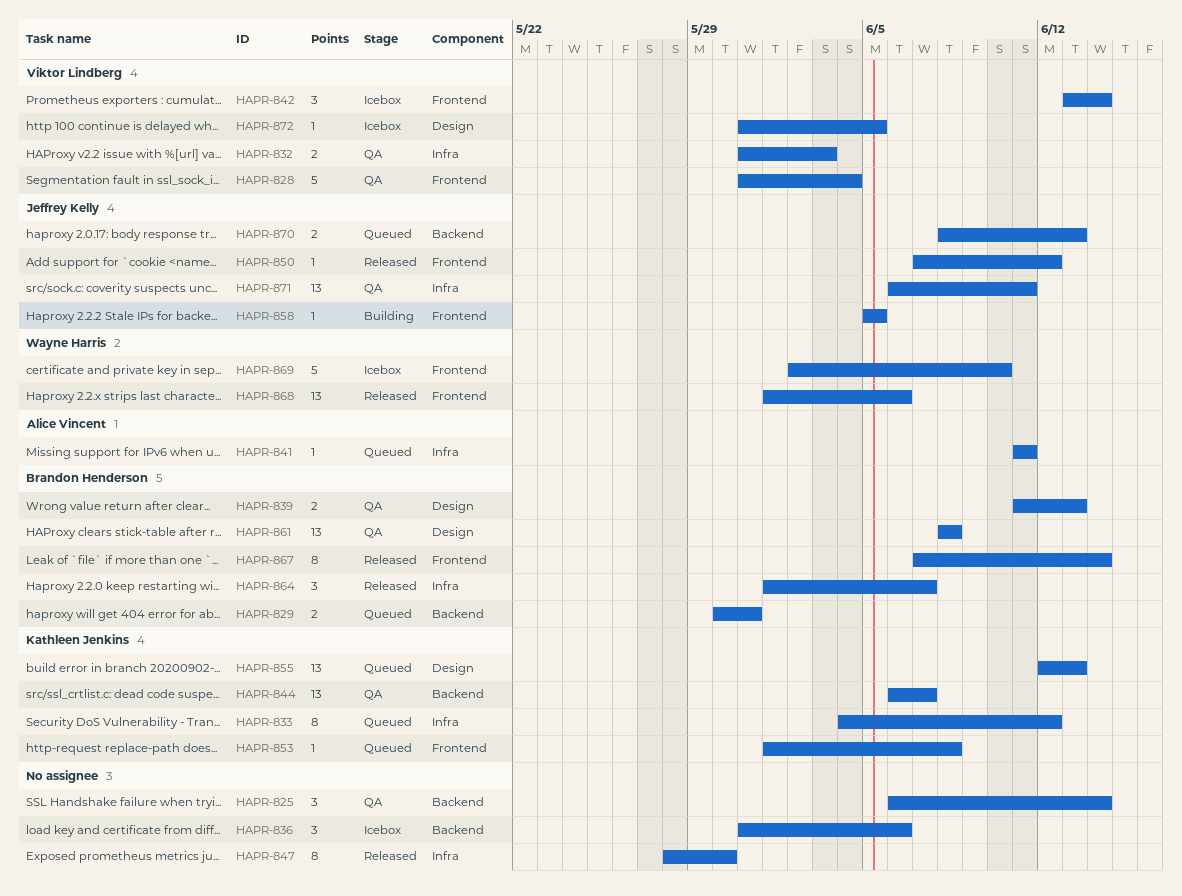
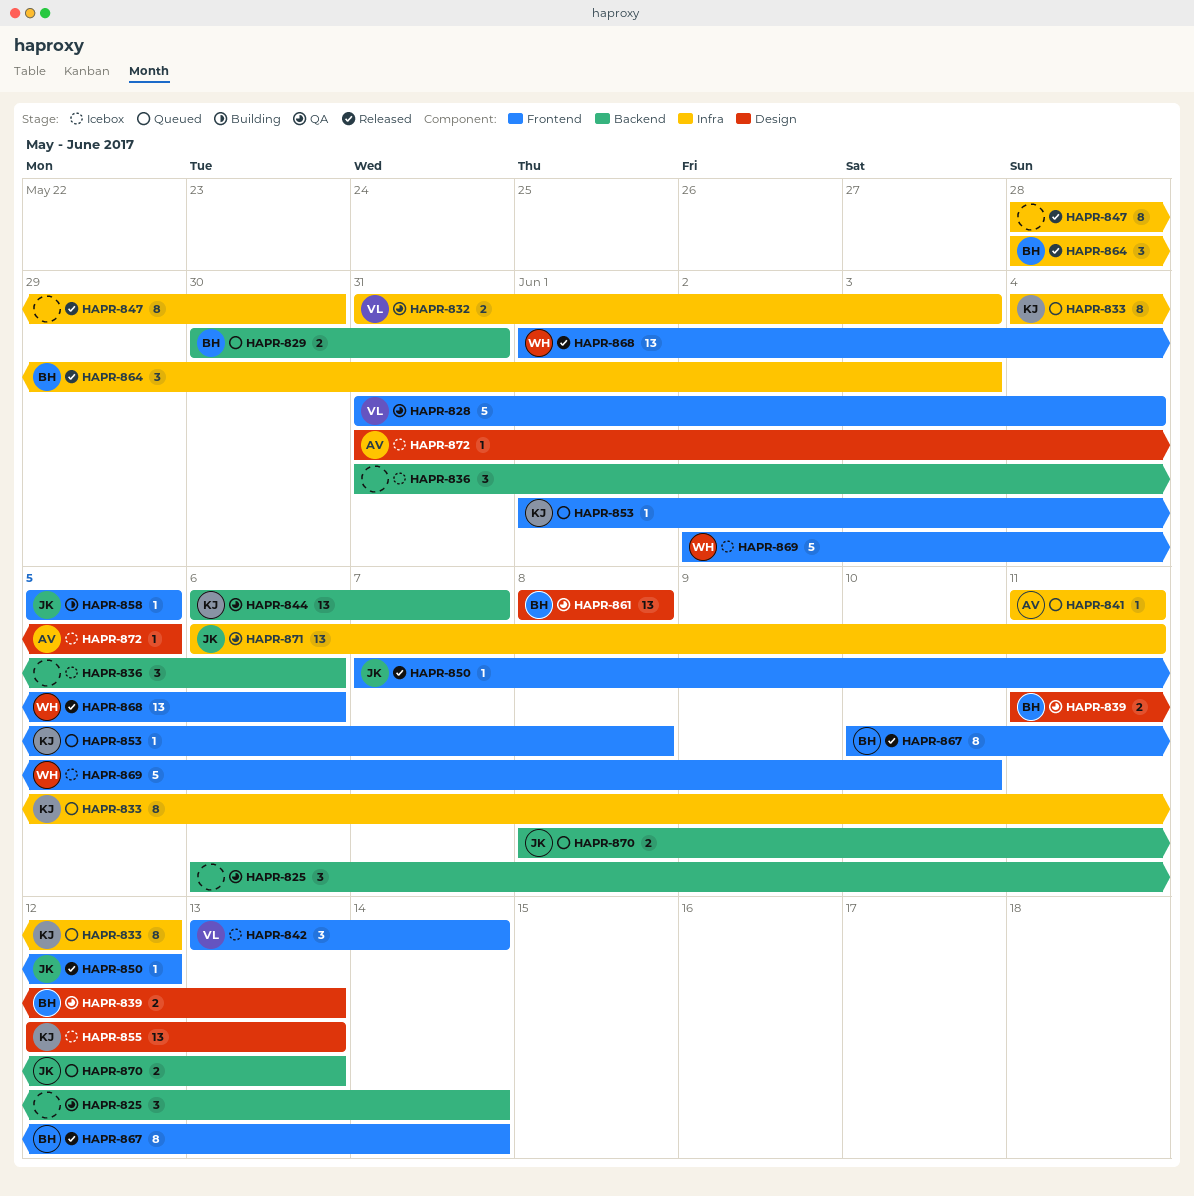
HAPR-855, status: Queued -> Icebox
HAPR-864, start: Jun 1 -> May 28
HAPR-864, due: Jun 7 -> Jun 3
HAPR-867, start: Jun 7 -> Jun 10
HAPR-872, owner: Viktor Lindberg -> Alice Vincent

